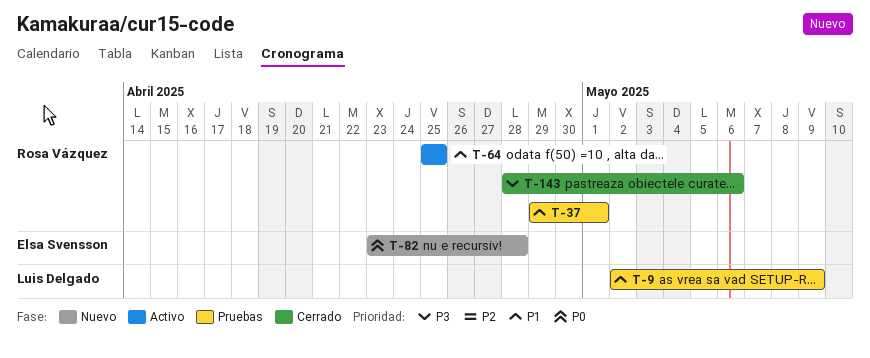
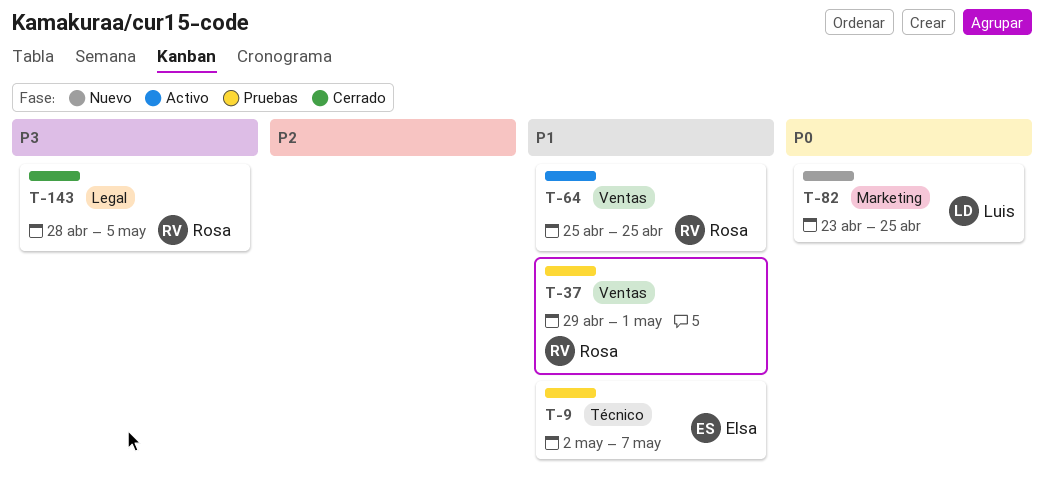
T-9, owner: Luis Delgado -> Elsa Svensson
T-9, due: May 9 -> May 7
T-82, owner: Elsa Svensson -> Luis Delgado
T-82, due: Apr 28 -> Apr 25
T-143, due: May 6 -> May 5

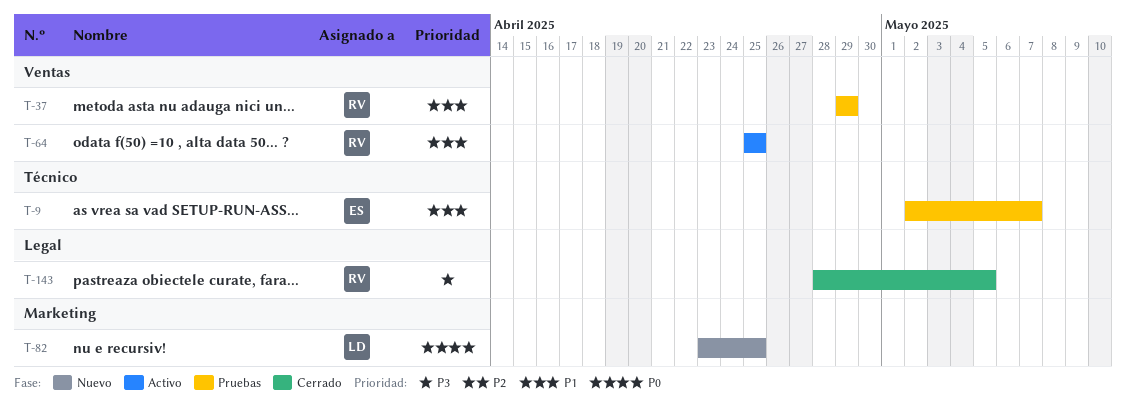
T-37, due: May 1 -> Apr 29

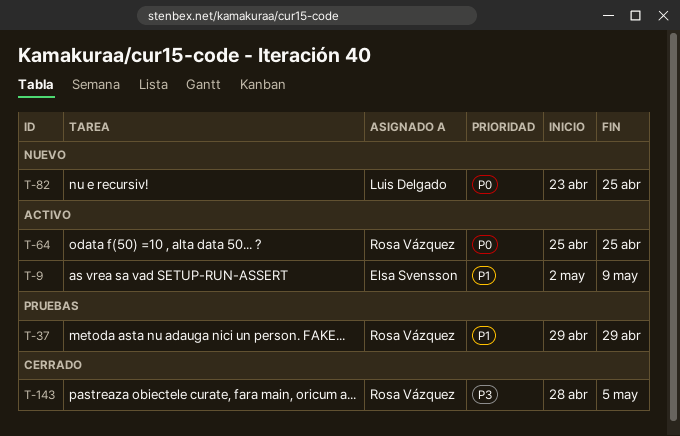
T-9, status: Pruebas -> Activo
T-9, due: May 7 -> May 9
T-64, priority: P1 -> P0

